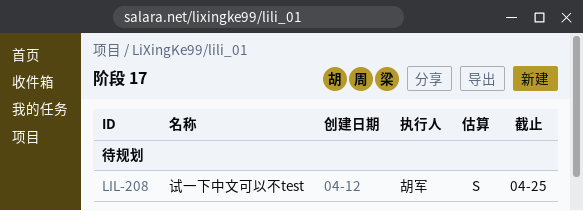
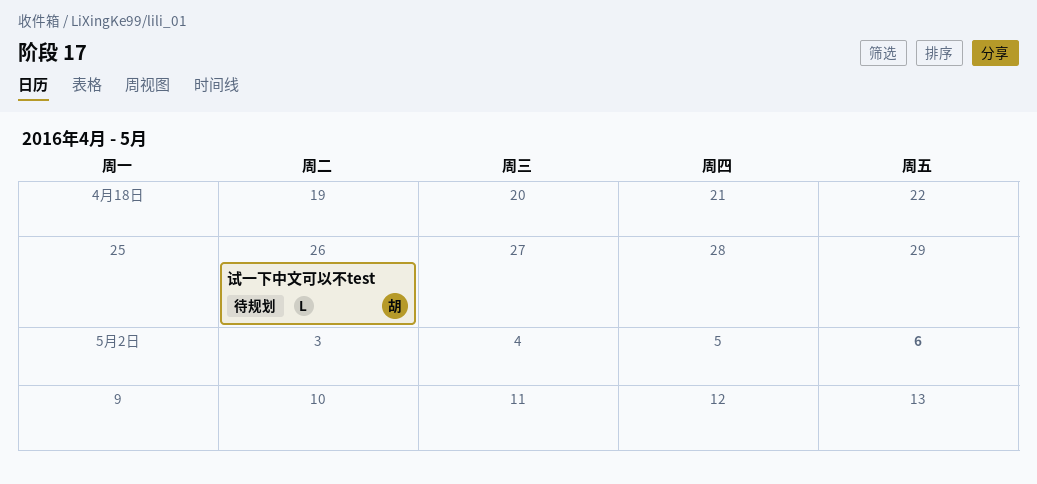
试一下中文可以不test, estimate: S -> L
试一下中文可以不test, due: Apr 25 -> Apr 26

